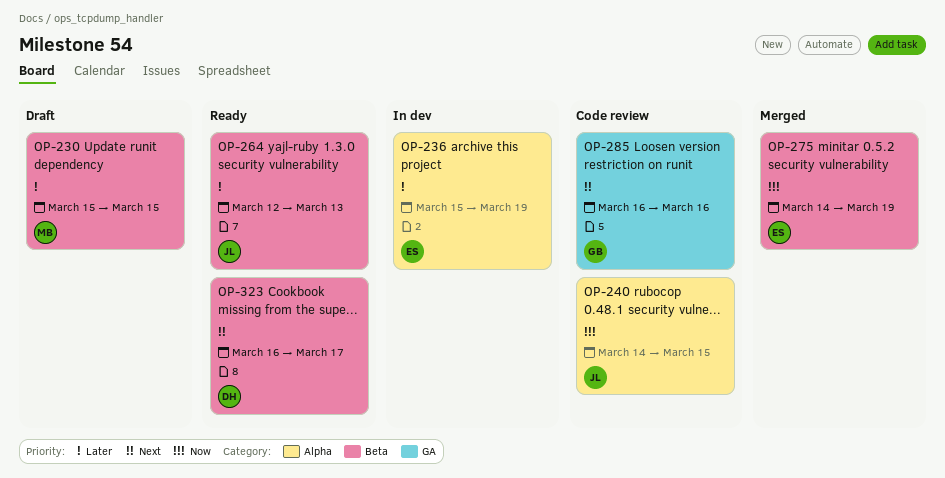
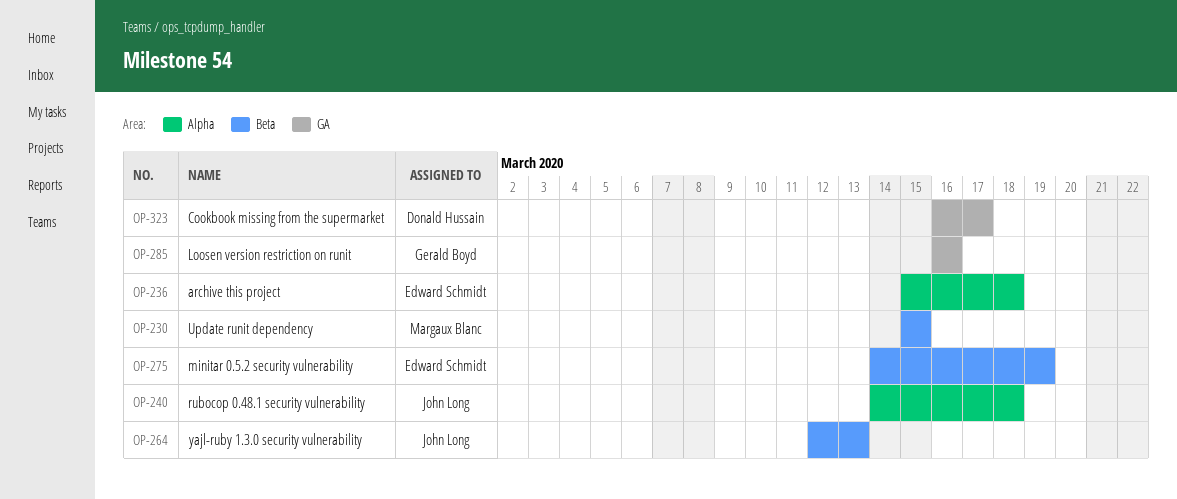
OP-236, due: Mar 19 -> Mar 18
OP-240, due: Mar 15 -> Mar 18
OP-323, label: Beta -> GA

